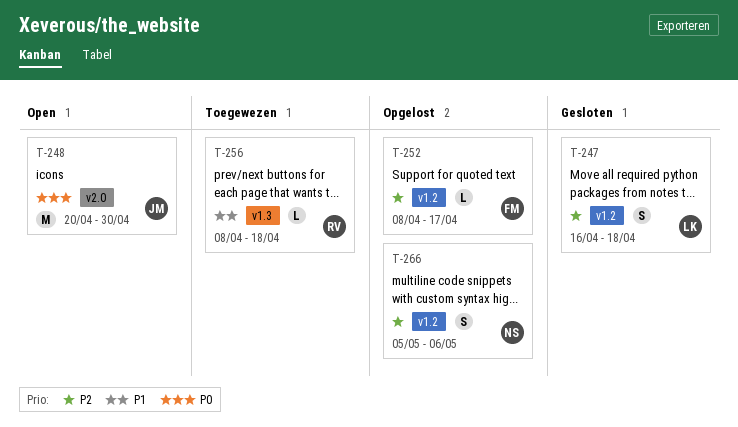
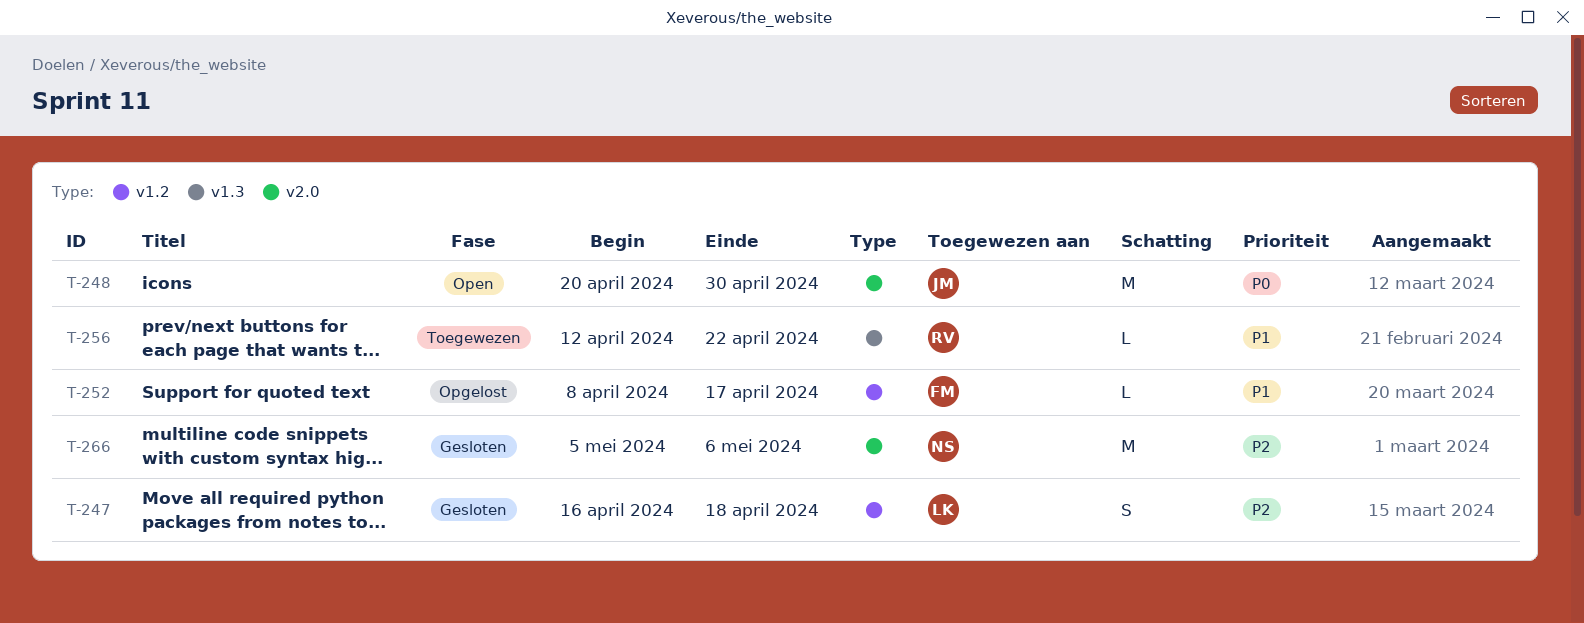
T-252, priority: P2 -> P1
T-256, start: Apr 8 -> Apr 12
T-256, due: Apr 18 -> Apr 22
T-266, status: Opgelost -> Gesloten
T-266, label: v1.2 -> v2.0
T-266, estimate: S -> M

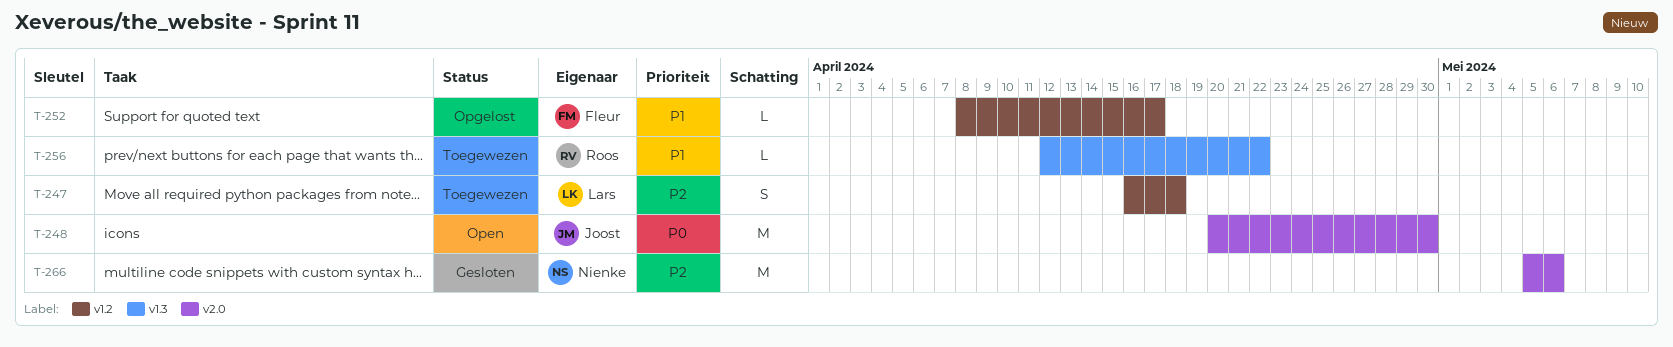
T-247, status: Gesloten -> Toegewezen

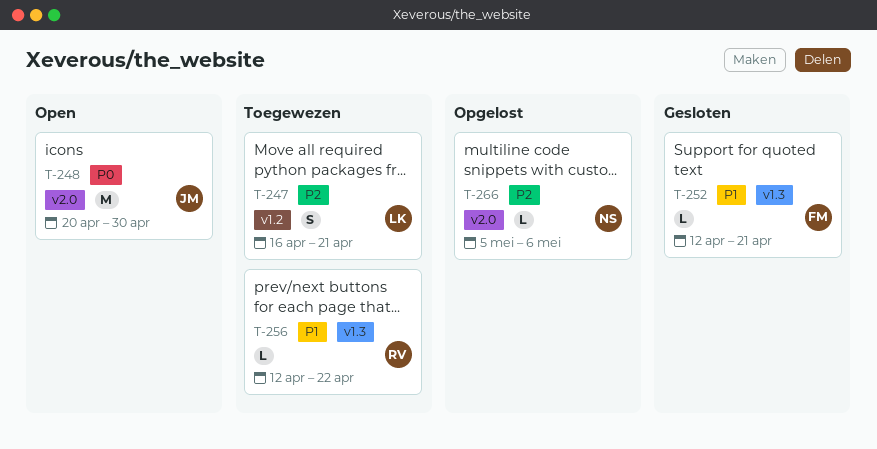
T-247, due: Apr 18 -> Apr 21
T-252, status: Opgelost -> Gesloten
T-252, label: v1.2 -> v1.3
T-252, start: Apr 8 -> Apr 12
T-252, due: Apr 17 -> Apr 21
T-266, status: Gesloten -> Opgelost
T-266, estimate: M -> L

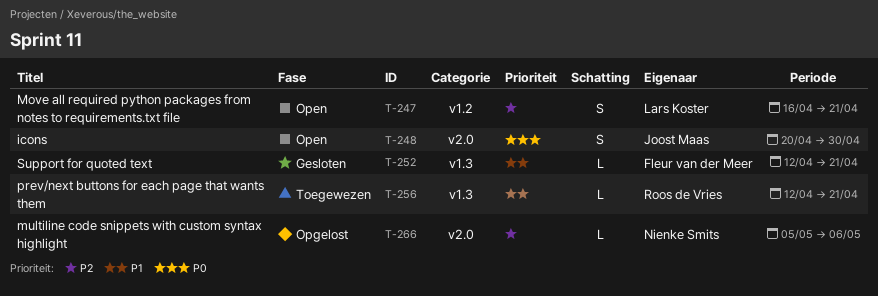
T-247, status: Toegewezen -> Open
T-248, estimate: M -> S
T-256, due: Apr 22 -> Apr 21

